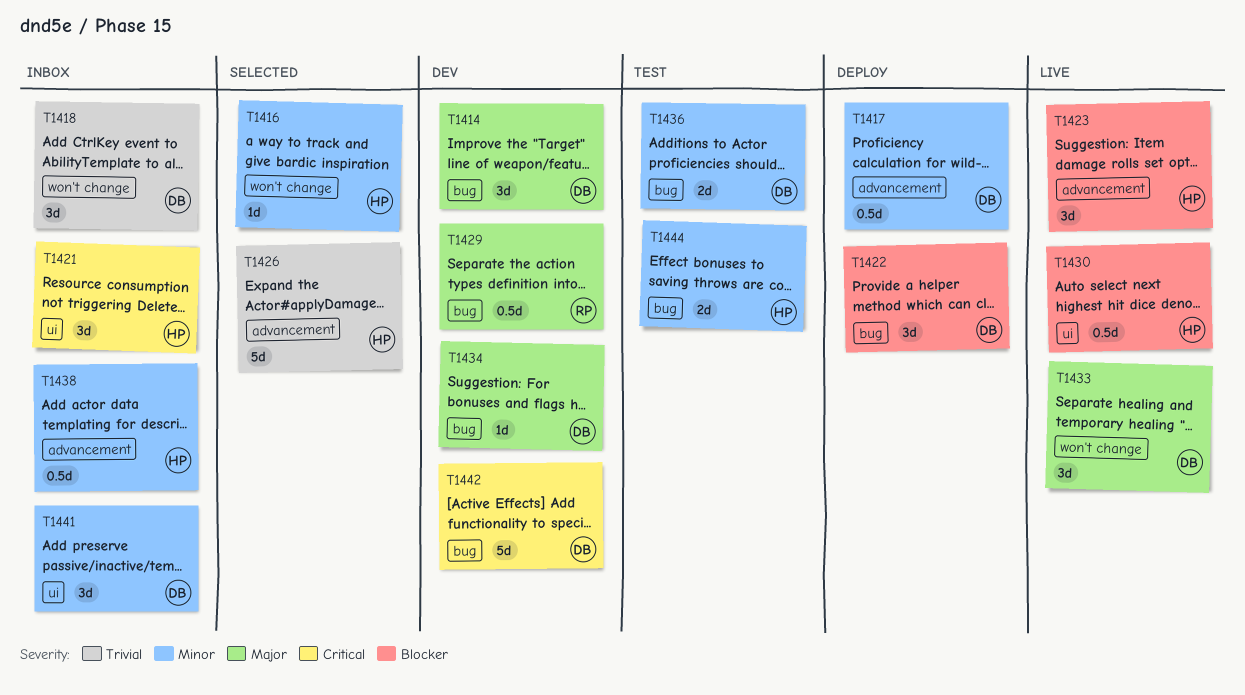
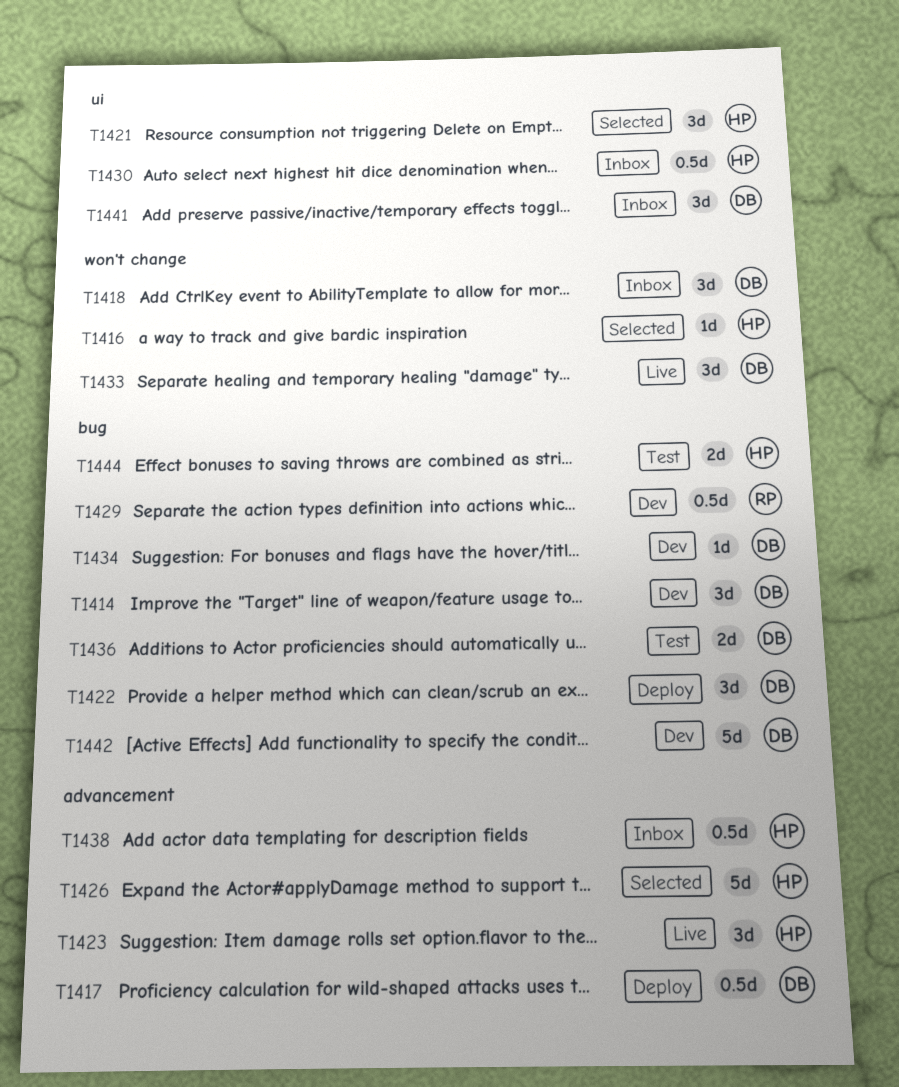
T1421, status: Inbox -> Selected
T1430, status: Live -> Inbox

